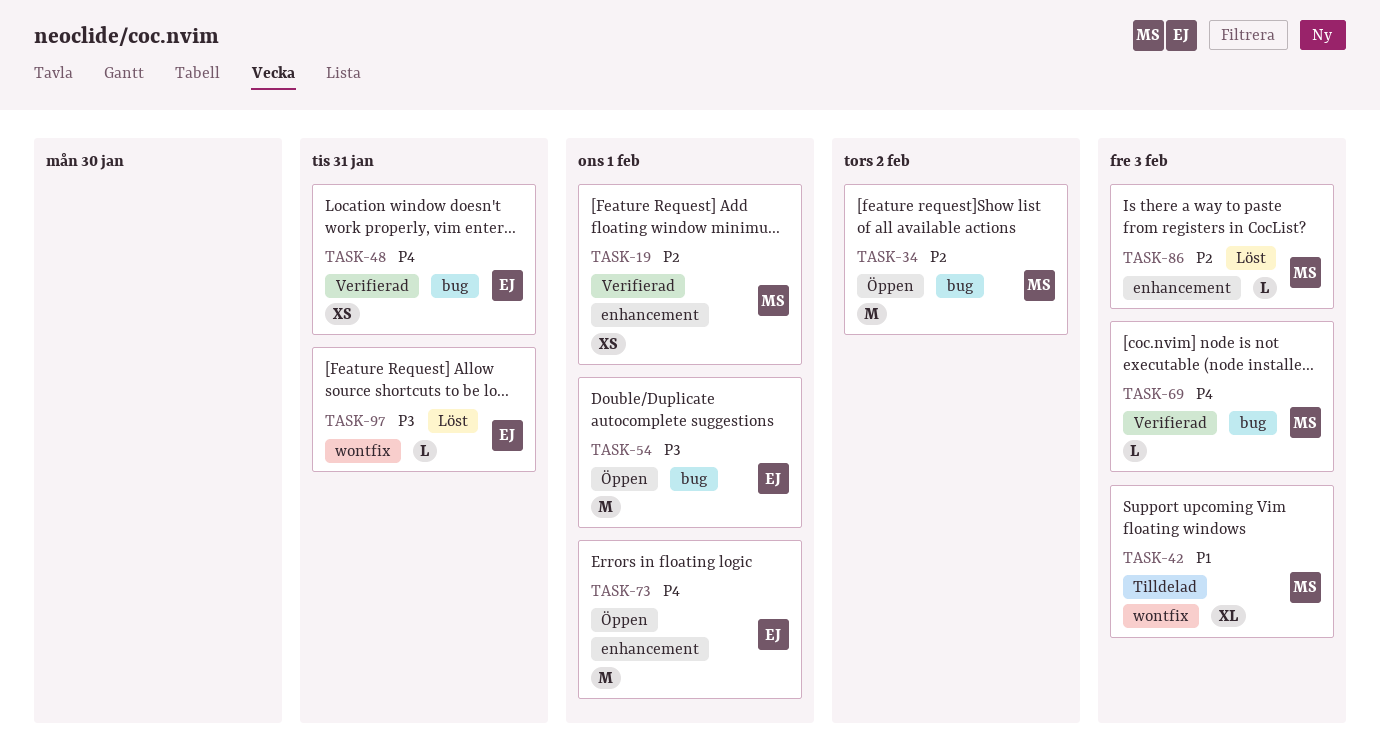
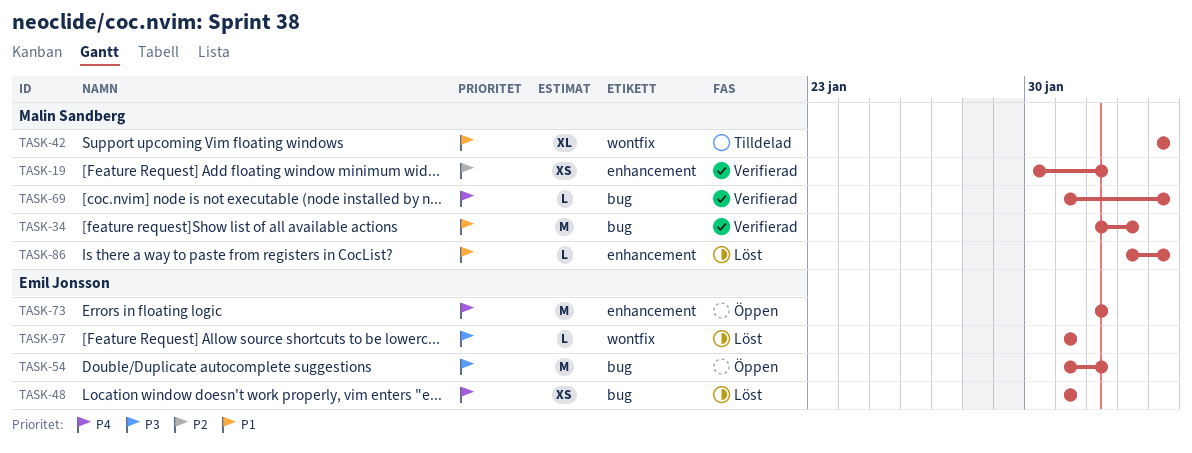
TASK-34, status: Öppen -> Verifierad
TASK-34, priority: P2 -> P1
TASK-48, status: Verifierad -> Löst
TASK-86, priority: P2 -> P1

